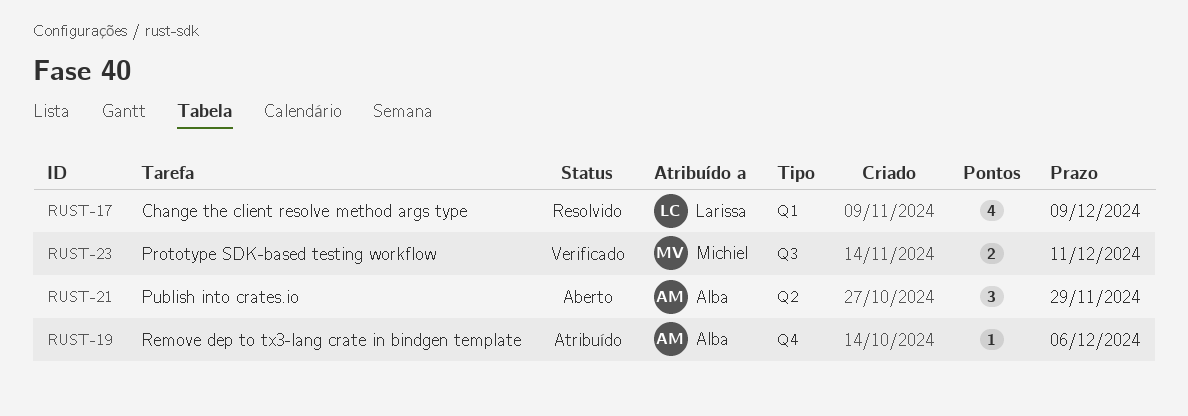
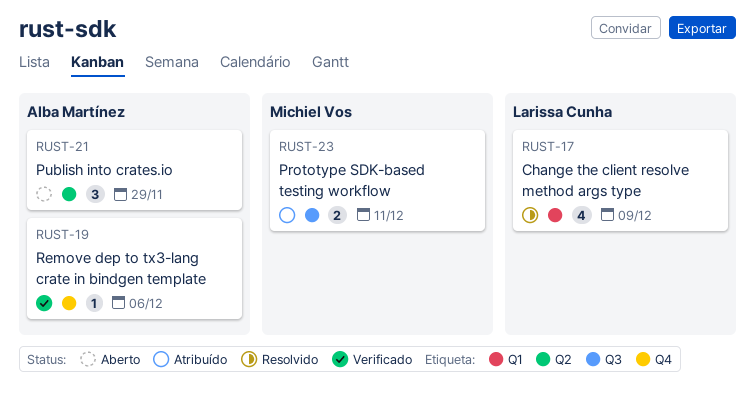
RUST-19, status: Atribuído -> Verificado
RUST-23, status: Verificado -> Atribuído

